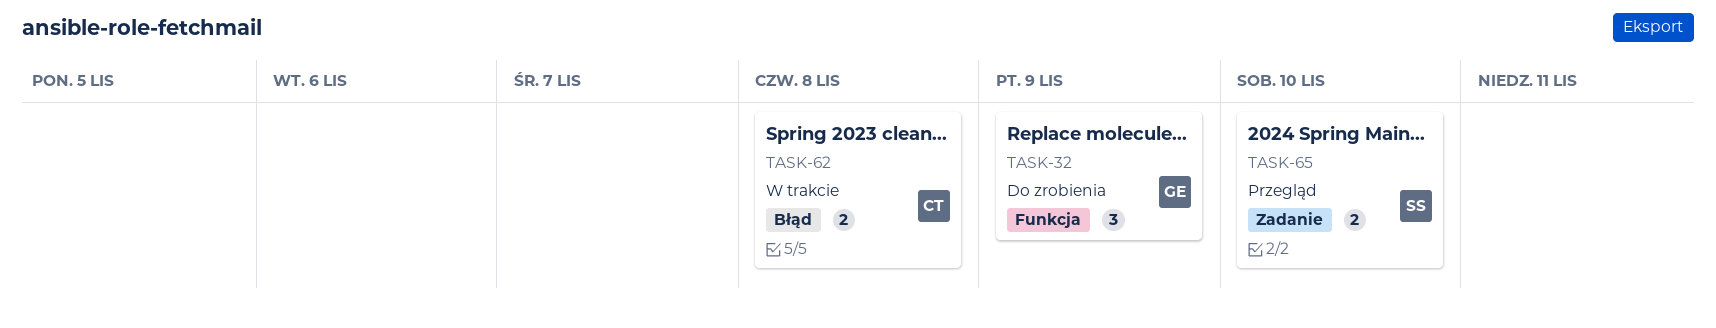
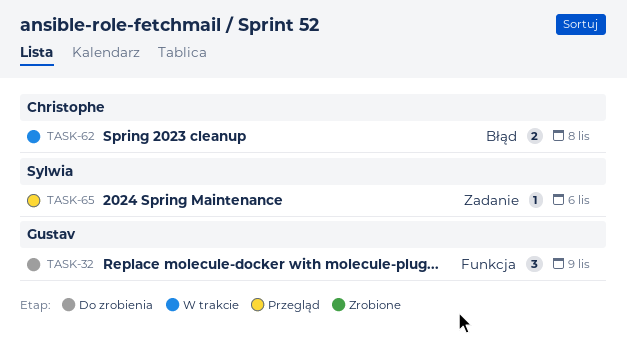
TASK-65, estimate: 2 -> 1
TASK-65, due: Nov 10 -> Nov 6

